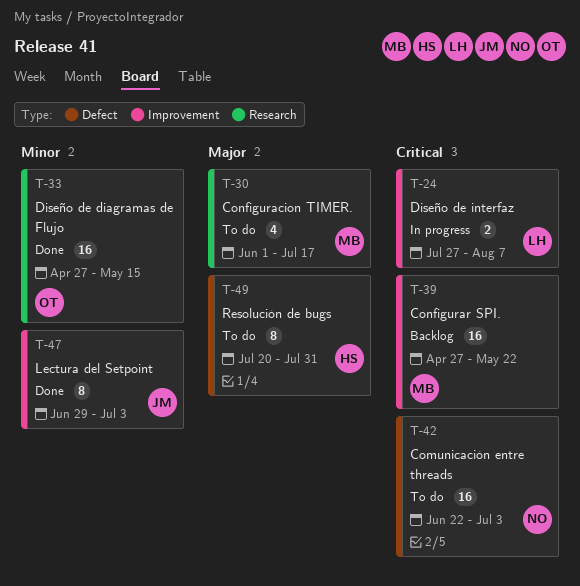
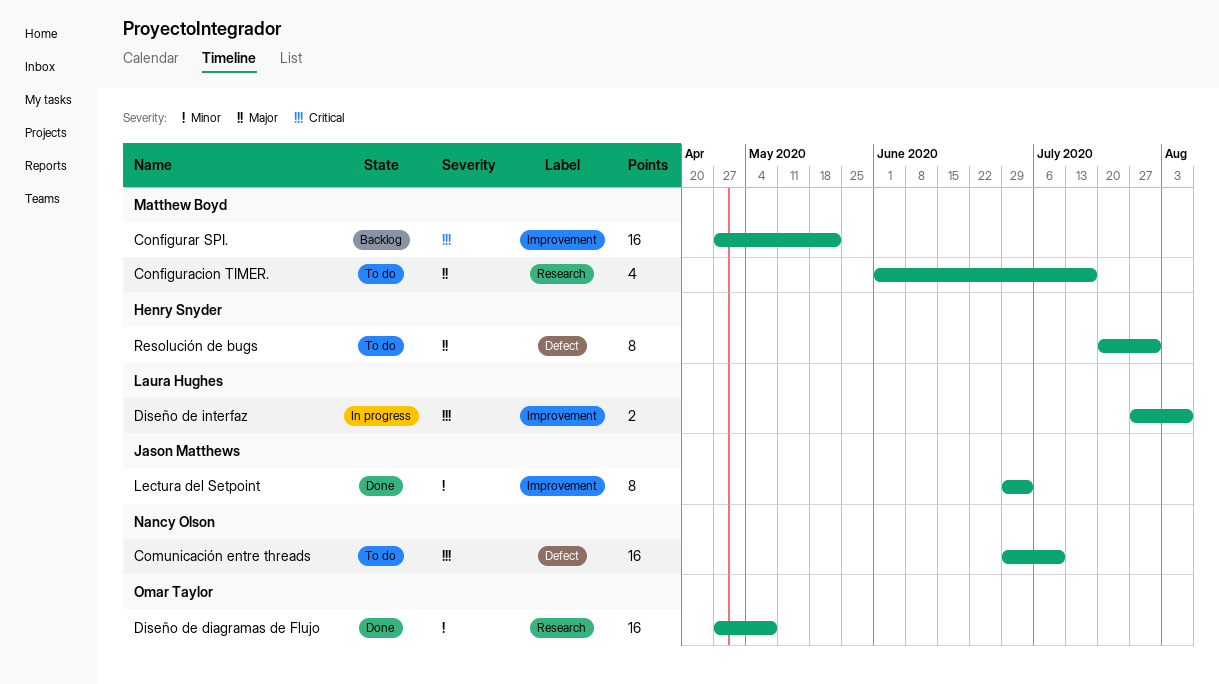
Comunicación entre threads, start: Jun 22 -> Jun 29
Comunicación entre threads, due: Jul 3 -> Jul 10
Diseño de diagramas de Flujo, due: May 15 -> May 8

